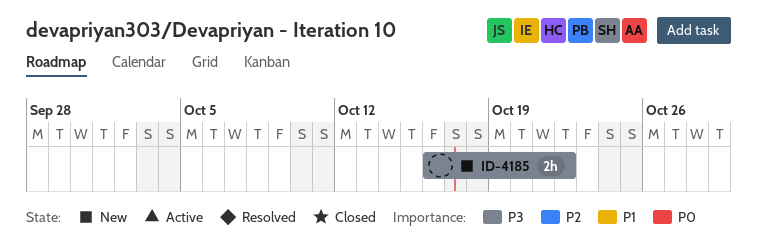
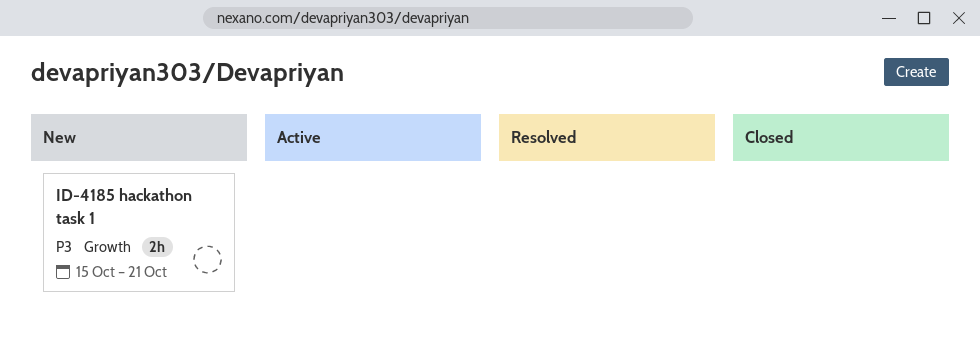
ID-4185, start: Oct 16 -> Oct 15
ID-4185, due: Oct 22 -> Oct 21

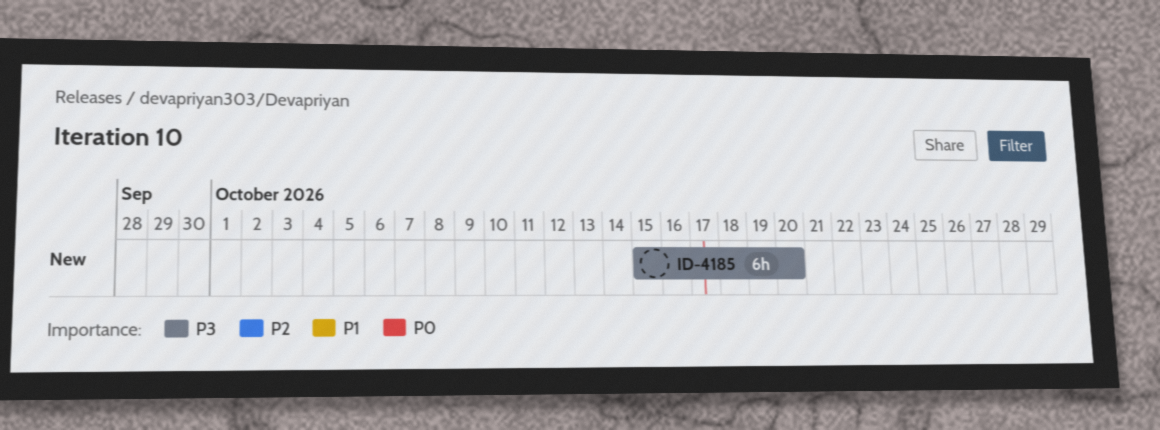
ID-4185, estimate: 2h -> 6h
ID-4185, due: Oct 21 -> Oct 20

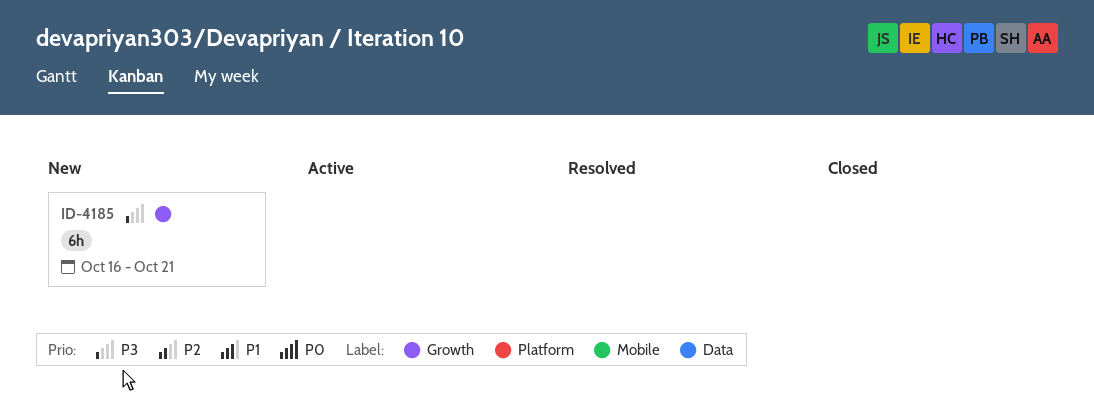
ID-4185, start: Oct 15 -> Oct 16
ID-4185, due: Oct 20 -> Oct 21

